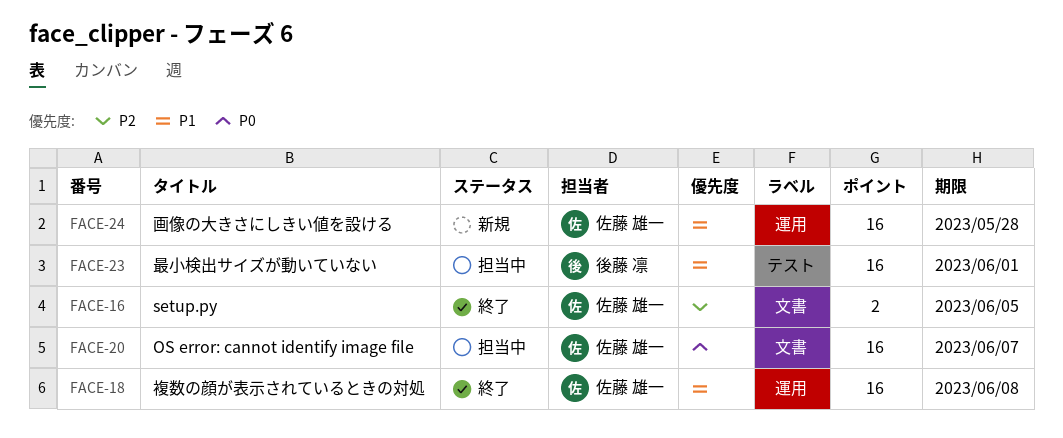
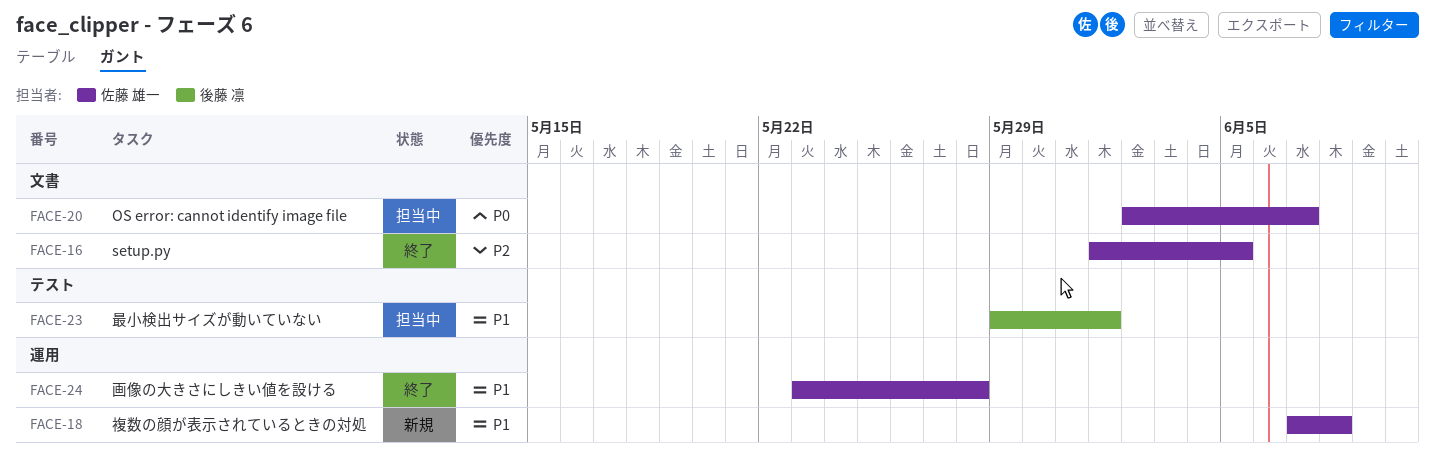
FACE-18, status: 終了 -> 新規
FACE-24, status: 新規 -> 終了

